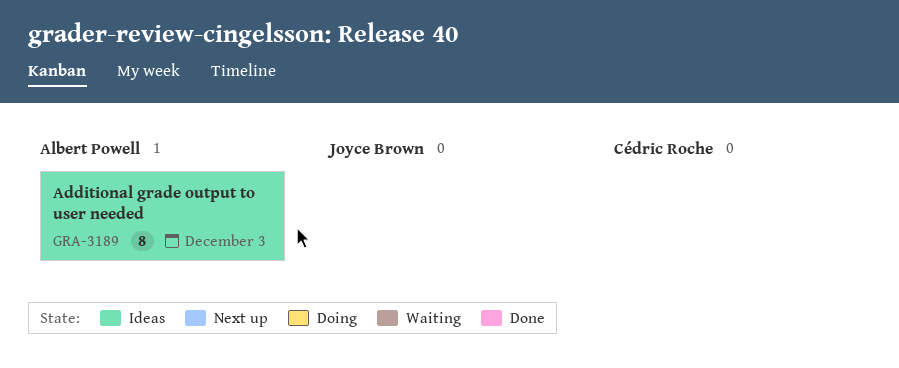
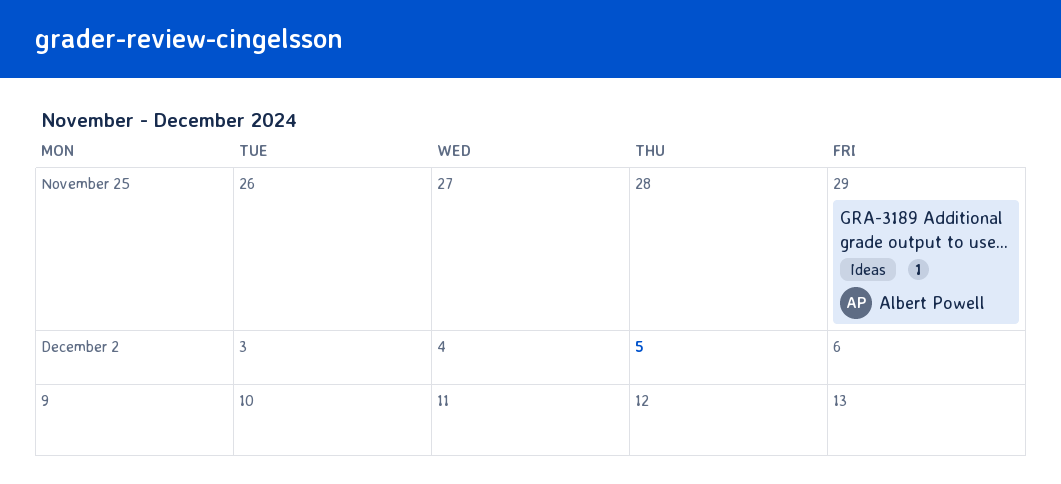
GRA-3189, estimate: 8 -> 1
GRA-3189, due: Dec 3 -> Nov 29

